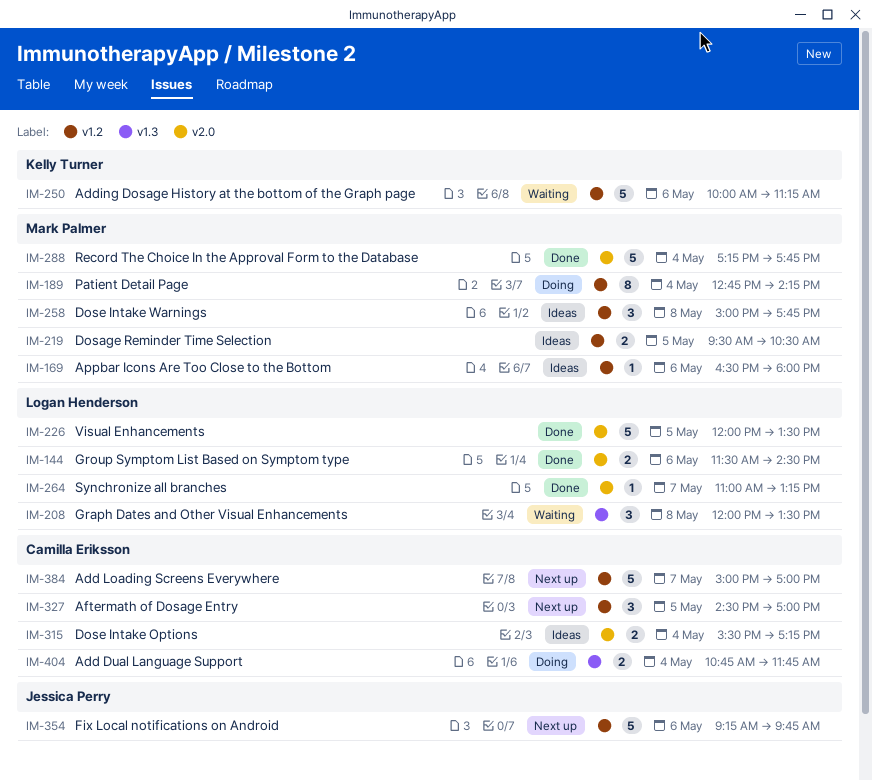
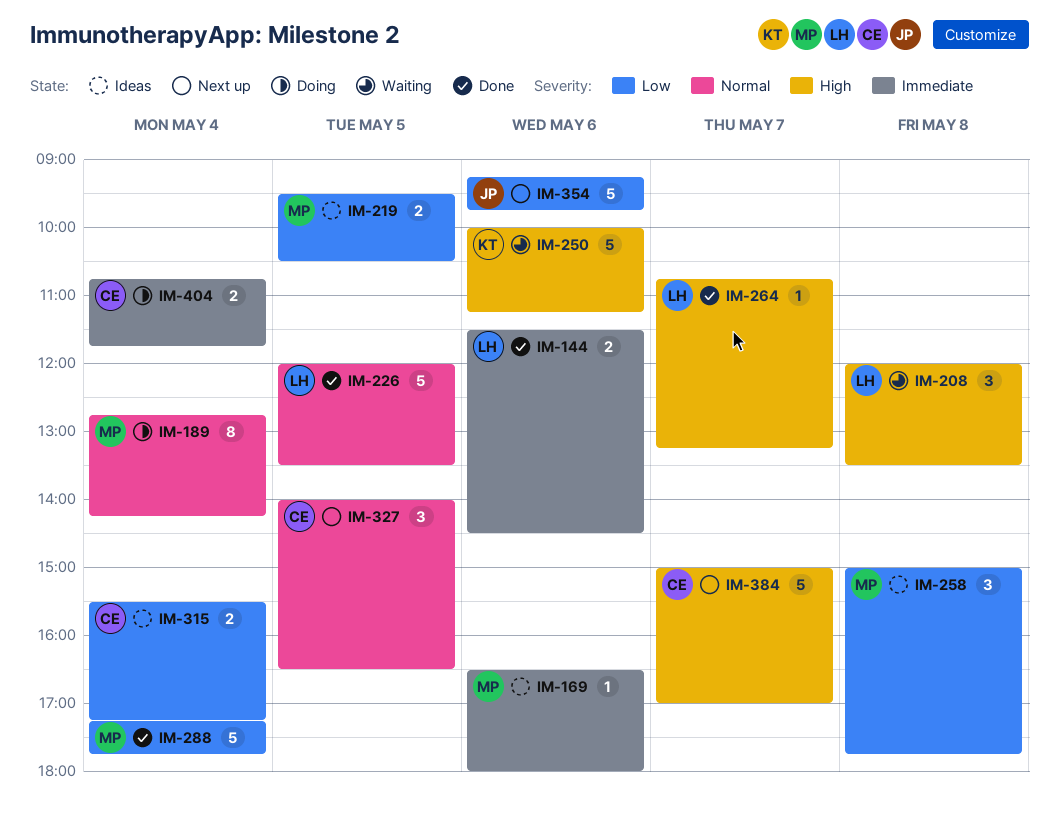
IM-264, begins: 11:00 -> 10:45
IM-327, begins: 14:30 -> 14:00
IM-327, ends: 17:00 -> 16:30

